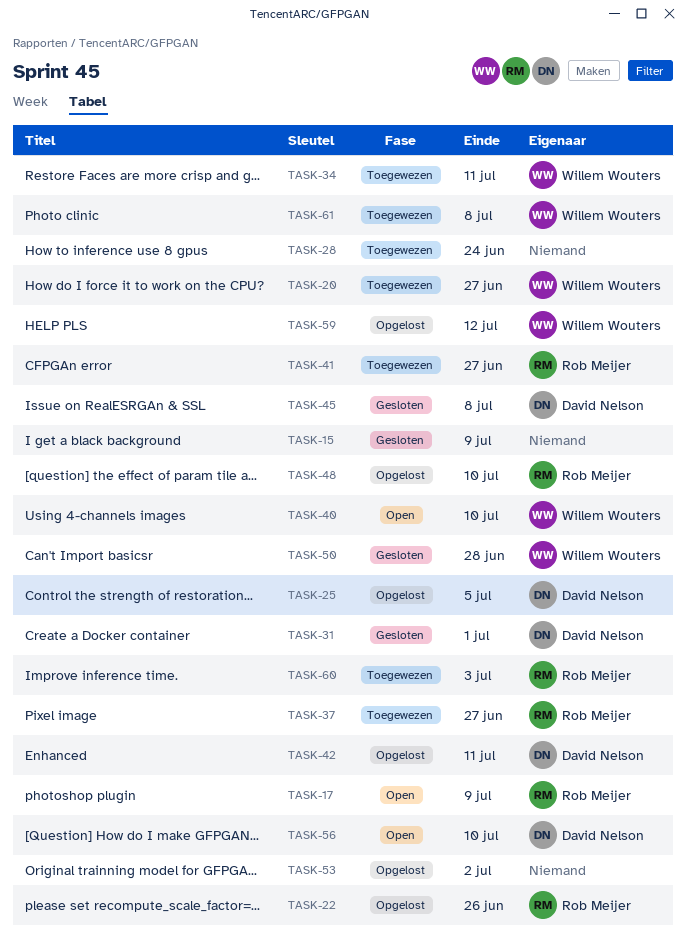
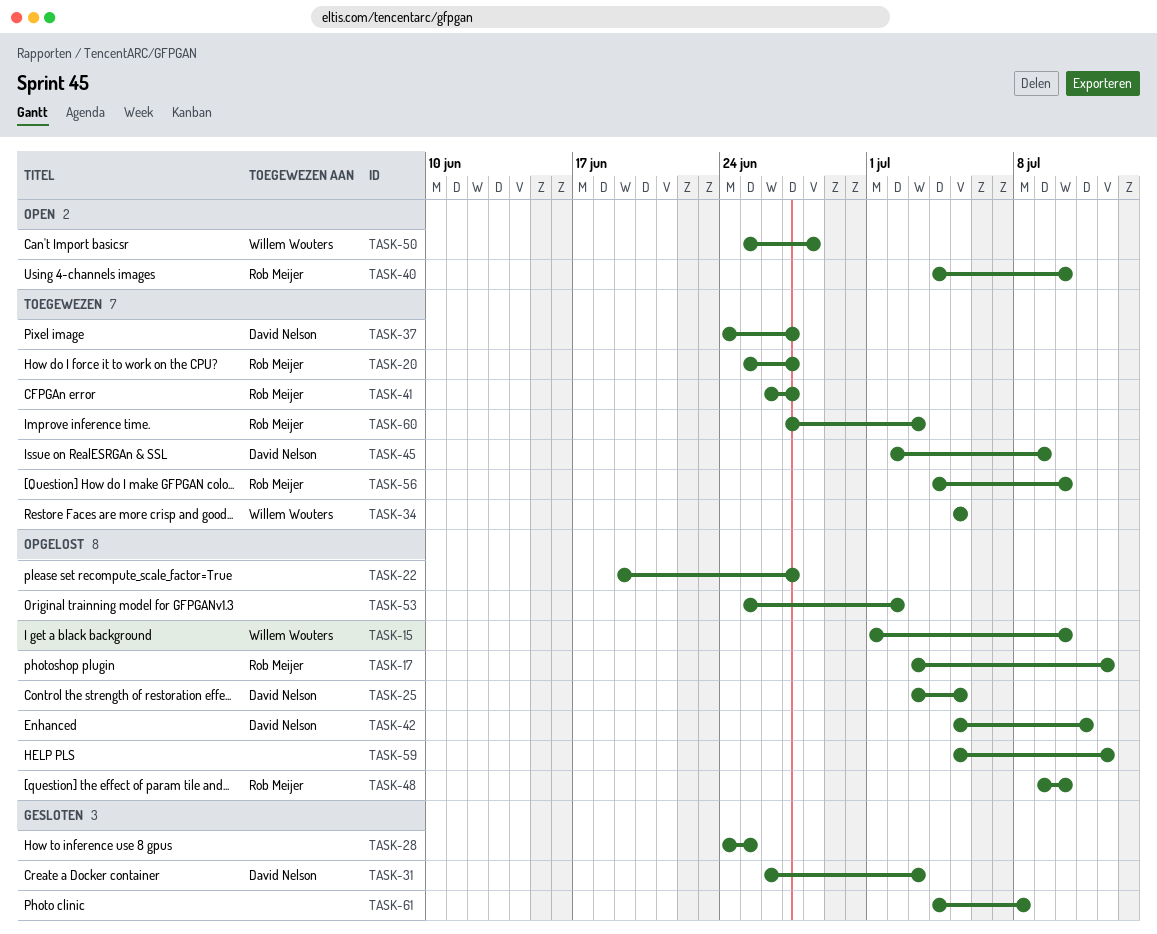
TASK-15, status: Gesloten -> Opgelost
TASK-15, owner: none -> Willem Wouters
TASK-15, due: Jul 9 -> Jul 10
TASK-17, status: Open -> Opgelost
TASK-17, due: Jul 9 -> Jul 12
TASK-20, owner: Willem Wouters -> Rob Meijer
TASK-22, owner: Rob Meijer -> none
TASK-22, due: Jun 26 -> Jun 27
TASK-28, status: Toegewezen -> Gesloten
TASK-28, due: Jun 24 -> Jun 25
TASK-31, due: Jul 1 -> Jul 3
TASK-34, due: Jul 11 -> Jul 5
TASK-37, owner: Rob Meijer -> David Nelson
TASK-40, owner: Willem Wouters -> Rob Meijer
TASK-45, status: Gesloten -> Toegewezen
TASK-45, due: Jul 8 -> Jul 9
TASK-50, status: Gesloten -> Open
TASK-56, status: Open -> Toegewezen
TASK-56, owner: David Nelson -> Rob Meijer
TASK-59, owner: Willem Wouters -> none
TASK-61, status: Toegewezen -> Gesloten
TASK-61, owner: Willem Wouters -> none

